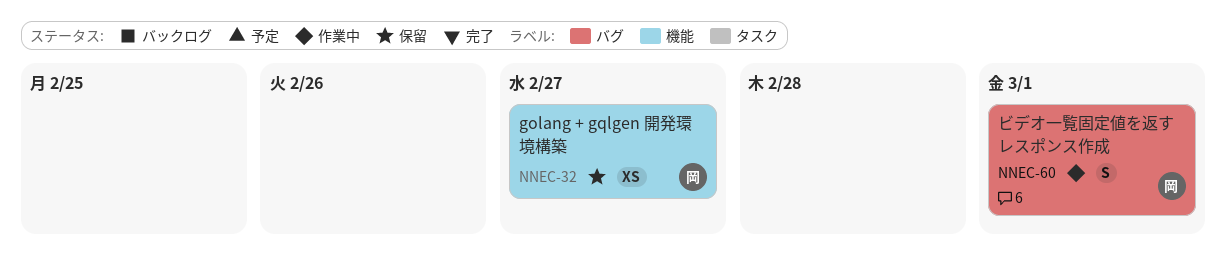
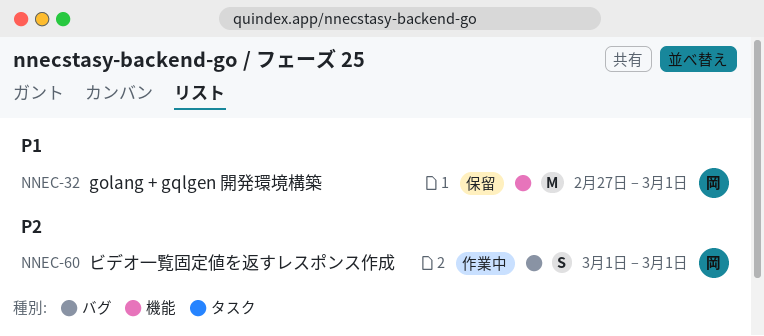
NNEC-32, estimate: XS -> M
NNEC-32, due: Feb 27 -> Mar 1

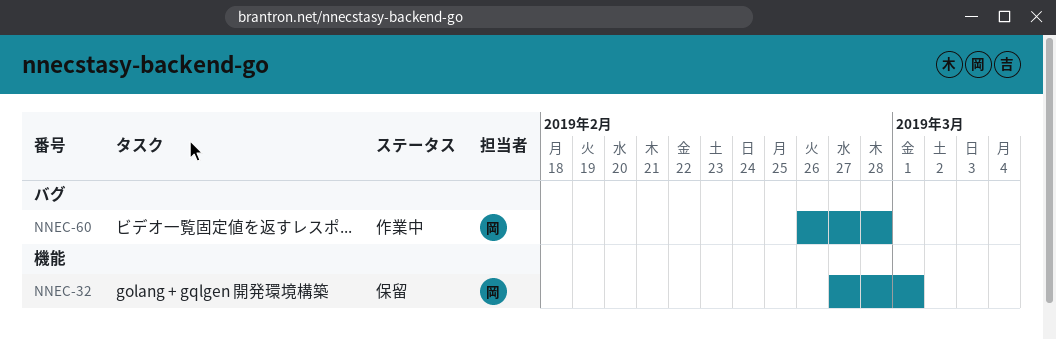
NNEC-60, start: Mar 1 -> Feb 26
NNEC-60, due: Mar 1 -> Feb 28

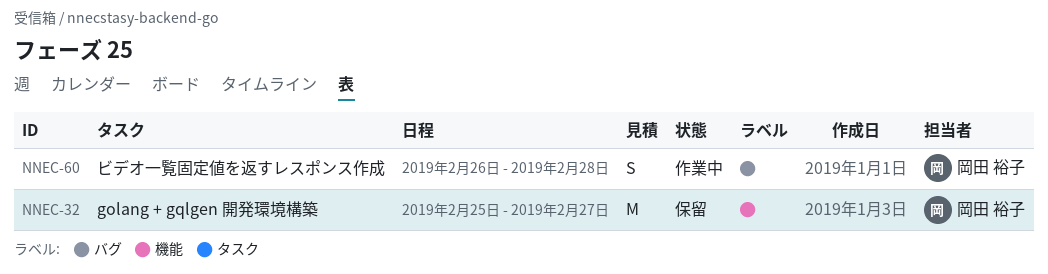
NNEC-32, start: Feb 27 -> Feb 25
NNEC-32, due: Mar 1 -> Feb 27

